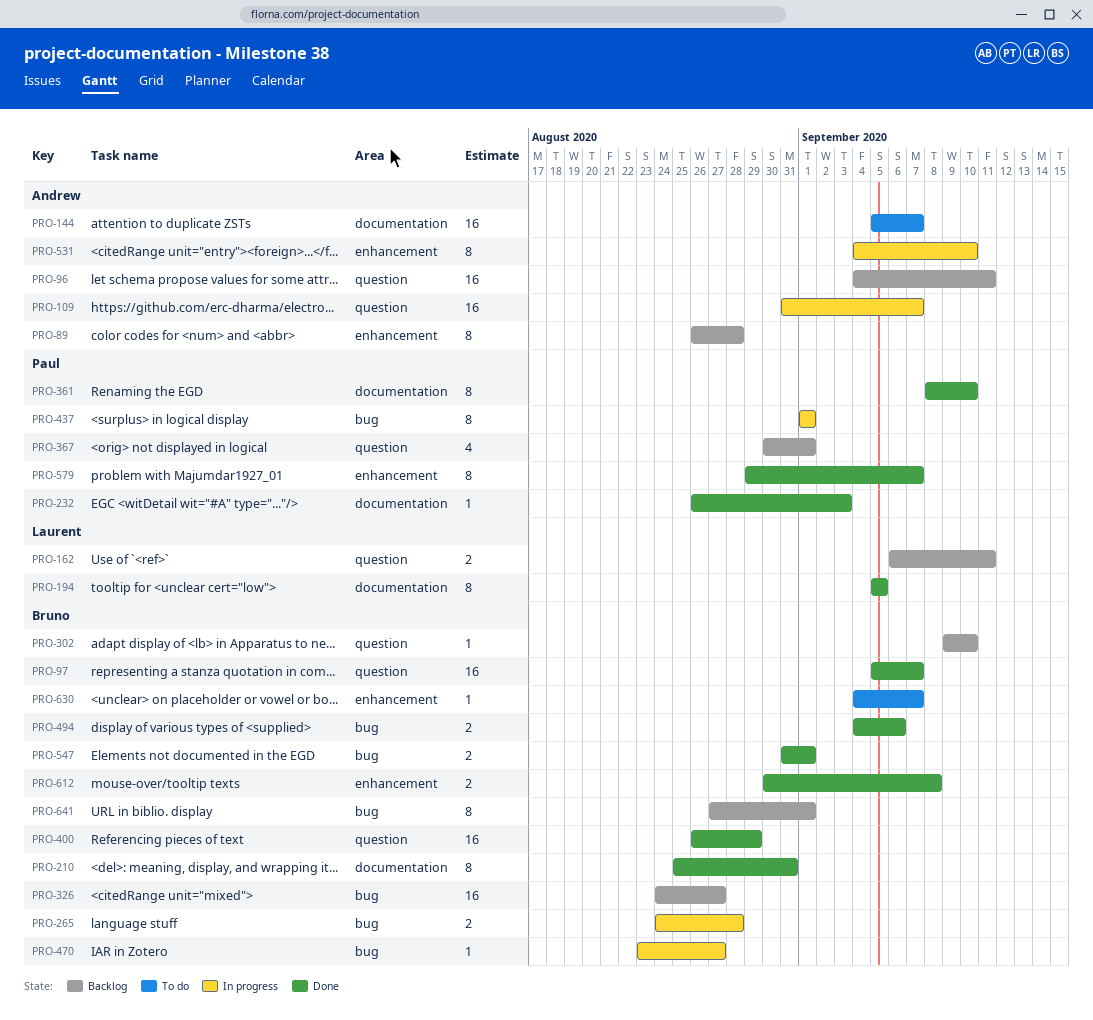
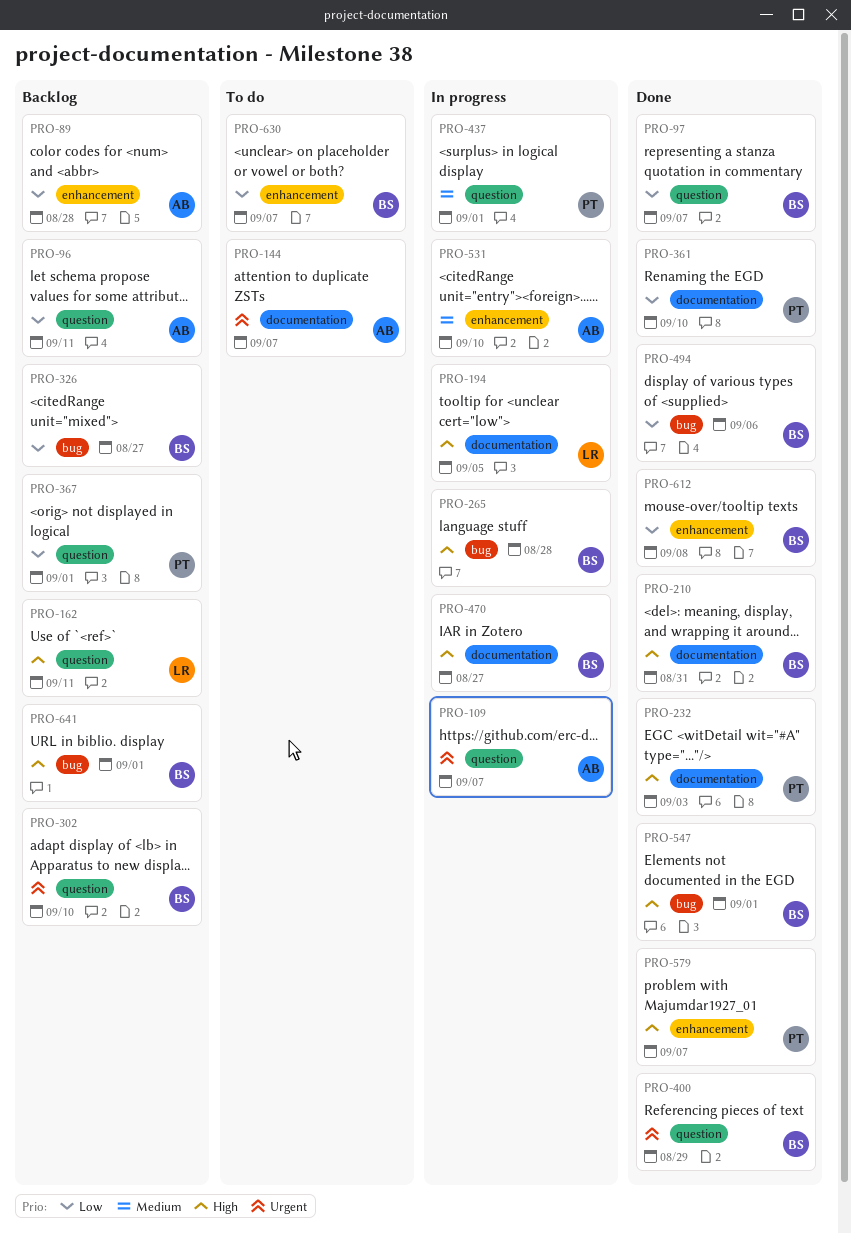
PRO-194, status: Done -> In progress
PRO-437, label: bug -> question
PRO-470, label: bug -> documentation

